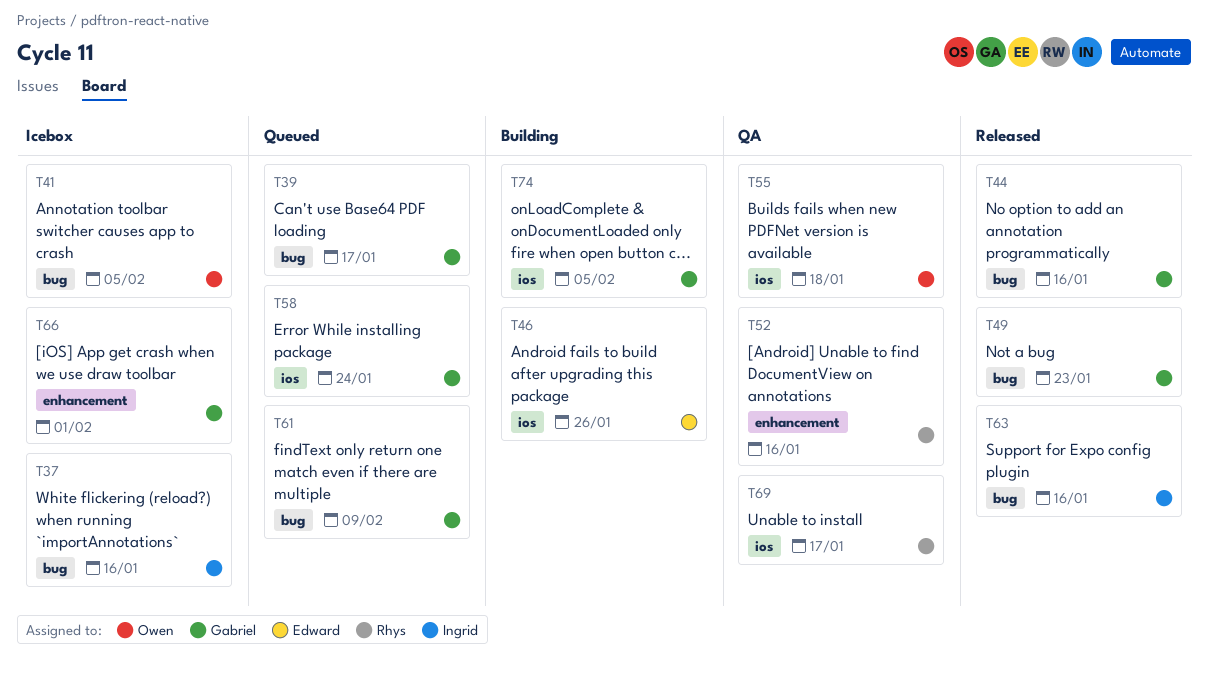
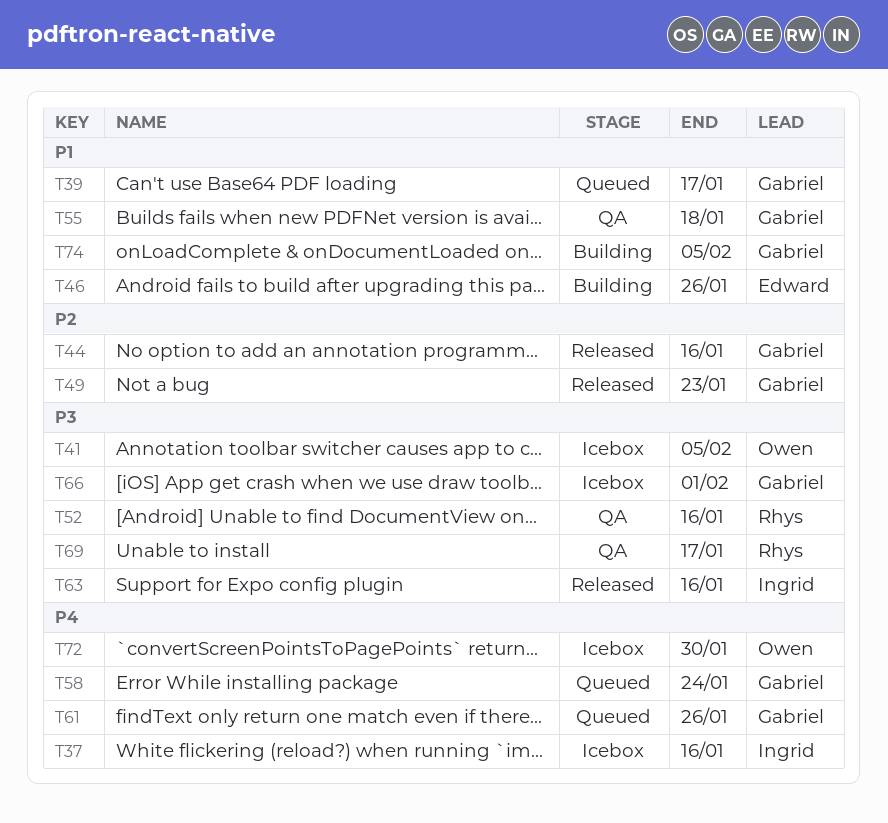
T55, owner: Owen -> Gabriel
T61, due: Feb 9 -> Jan 26
T72: none -> present

